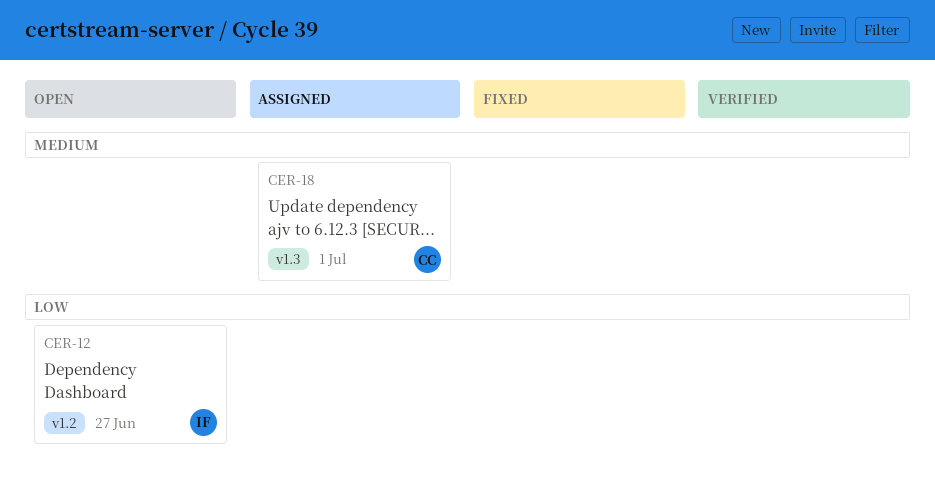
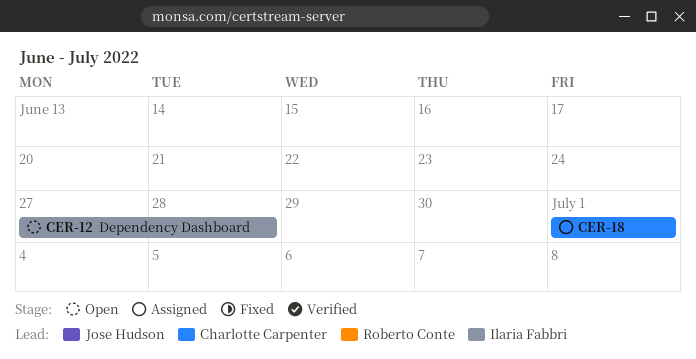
CER-12, due: Jun 27 -> Jun 28

